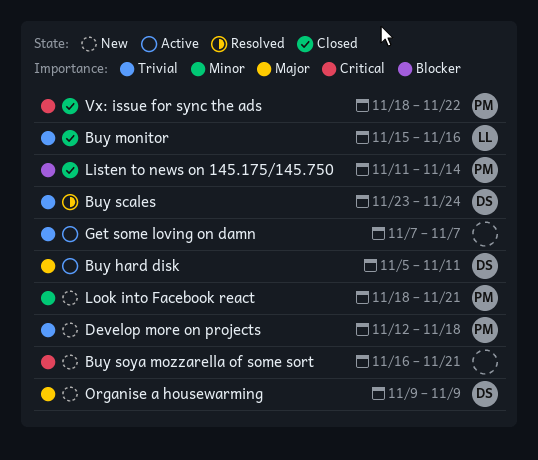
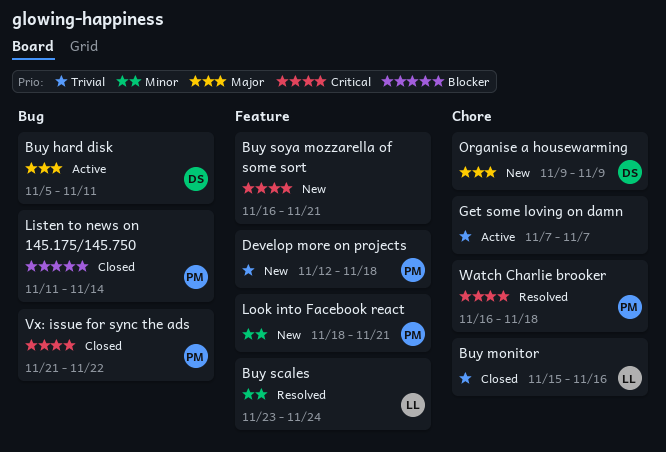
Buy scales, owner: DS -> LL
Buy scales, priority: Trivial -> Minor
Vx: issue for sync the ads, start: Nov 18 -> Nov 21
Watch Charlie brooker: none -> present

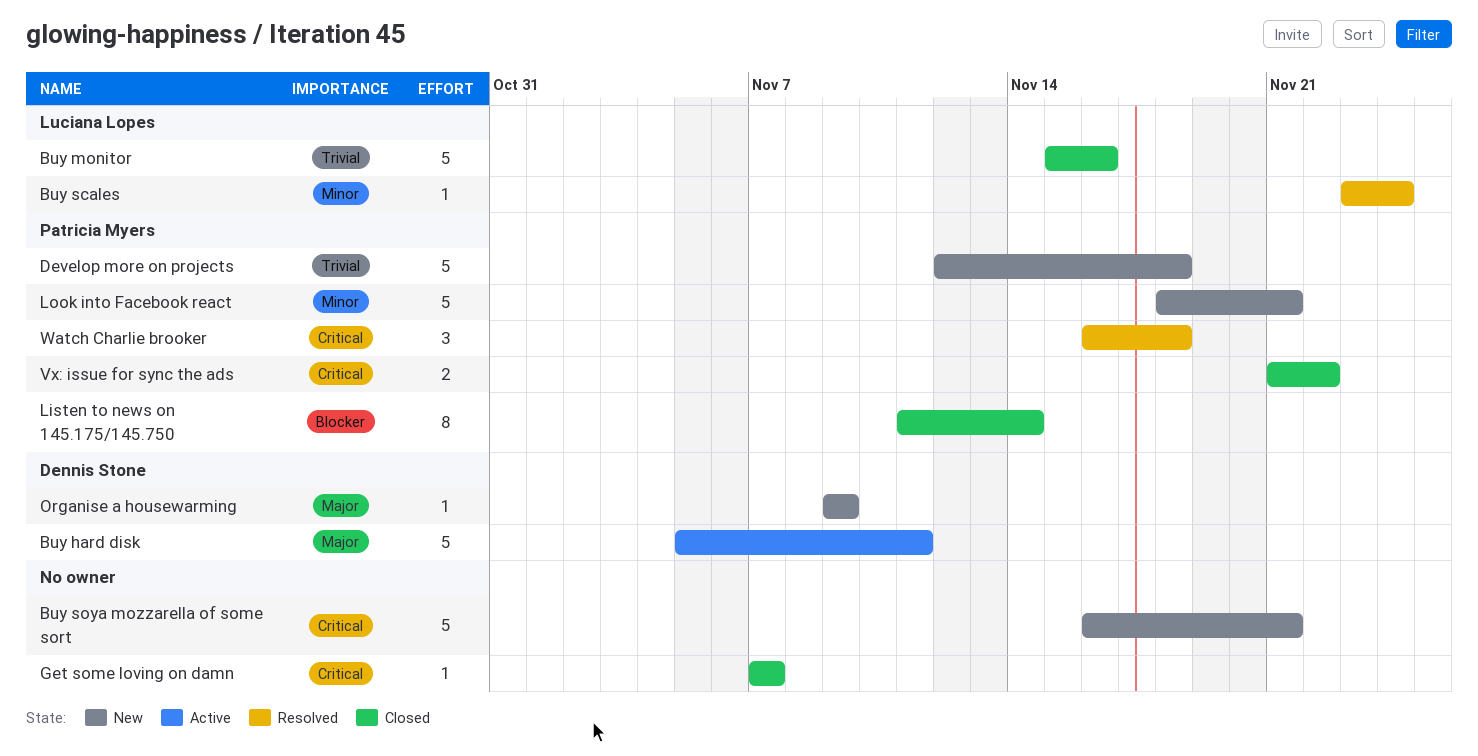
Get some loving on damn, status: Active -> Closed
Get some loving on damn, priority: Trivial -> Critical

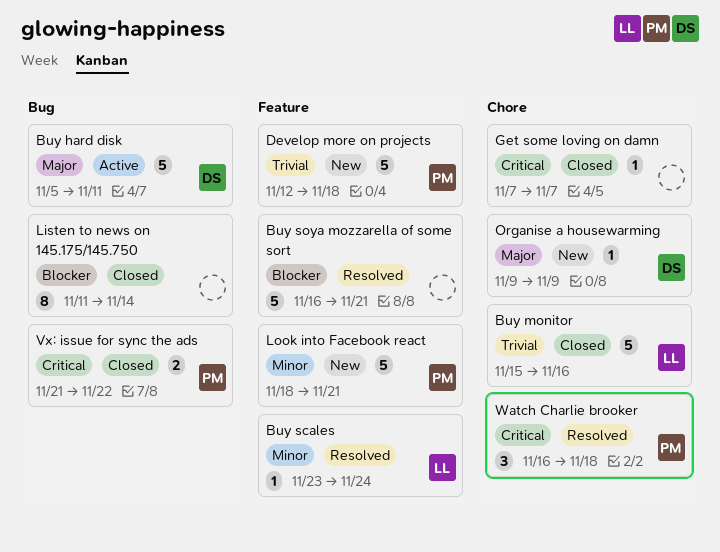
Buy soya mozzarella of some sort, status: New -> Resolved
Buy soya mozzarella of some sort, priority: Critical -> Blocker
Listen to news on 145.175/145.750, owner: Patricia Myers -> none

